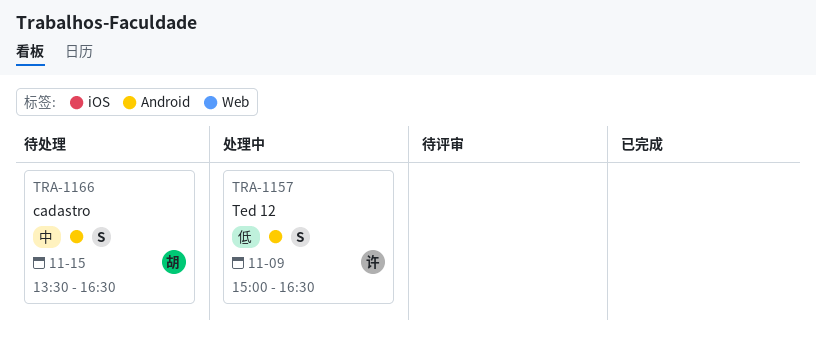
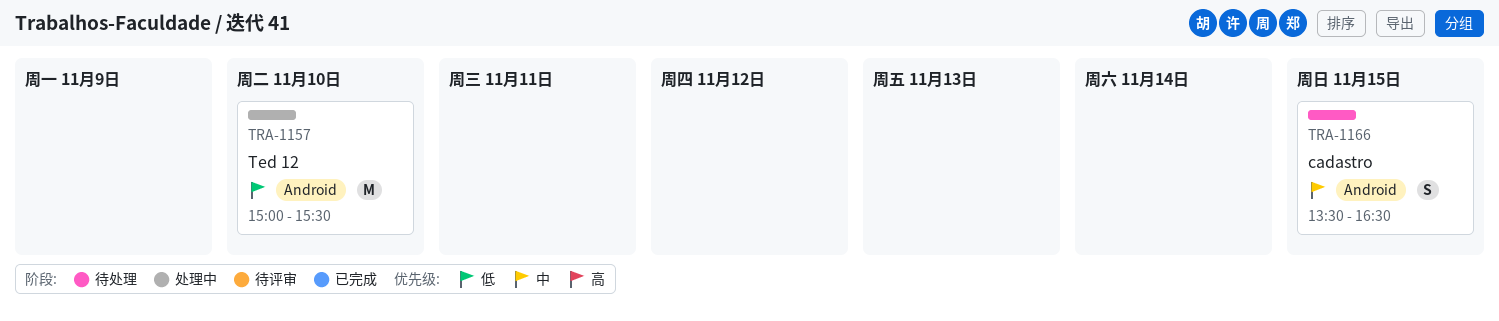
TRA-1157, estimate: S -> M
TRA-1157, day: Nov 9 -> Nov 10
TRA-1157, ends: 16:30 -> 15:30

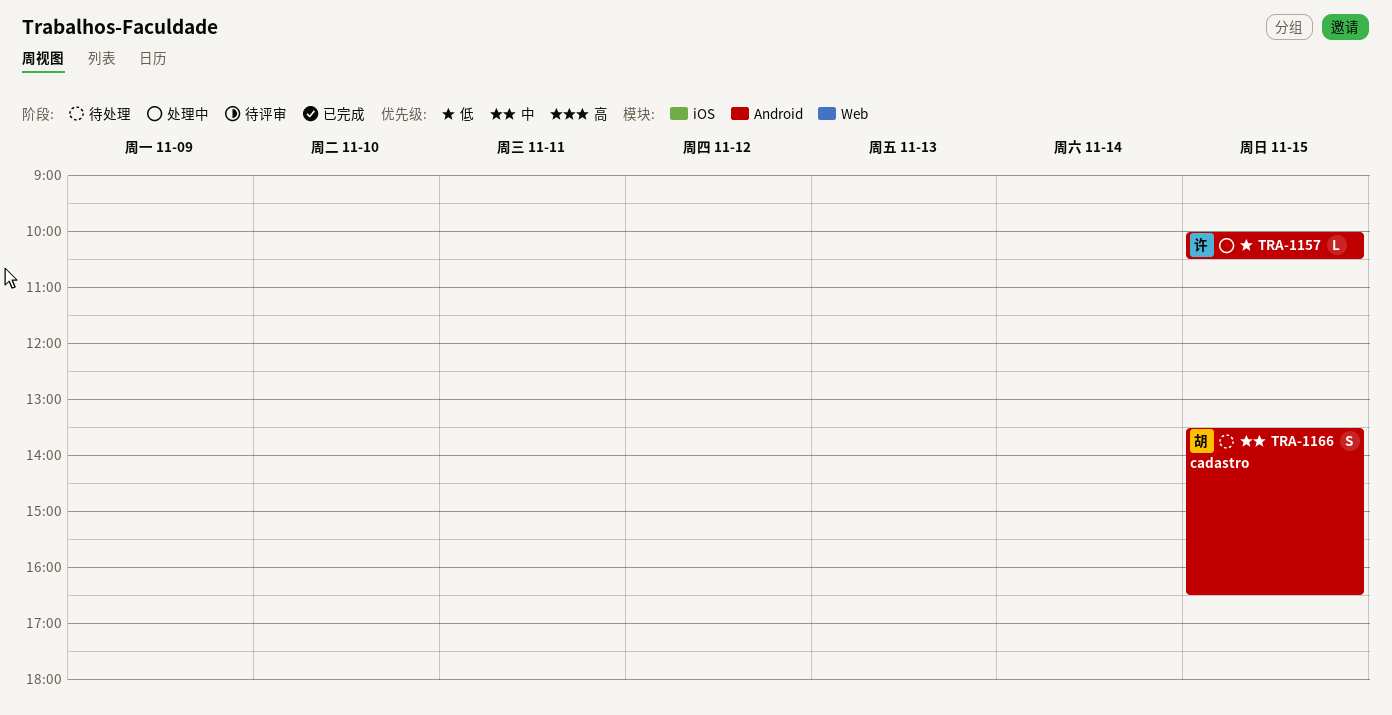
TRA-1157, estimate: M -> L
TRA-1157, day: Nov 10 -> Nov 15
TRA-1157, begins: 15:00 -> 10:00
TRA-1157, ends: 15:30 -> 10:30

